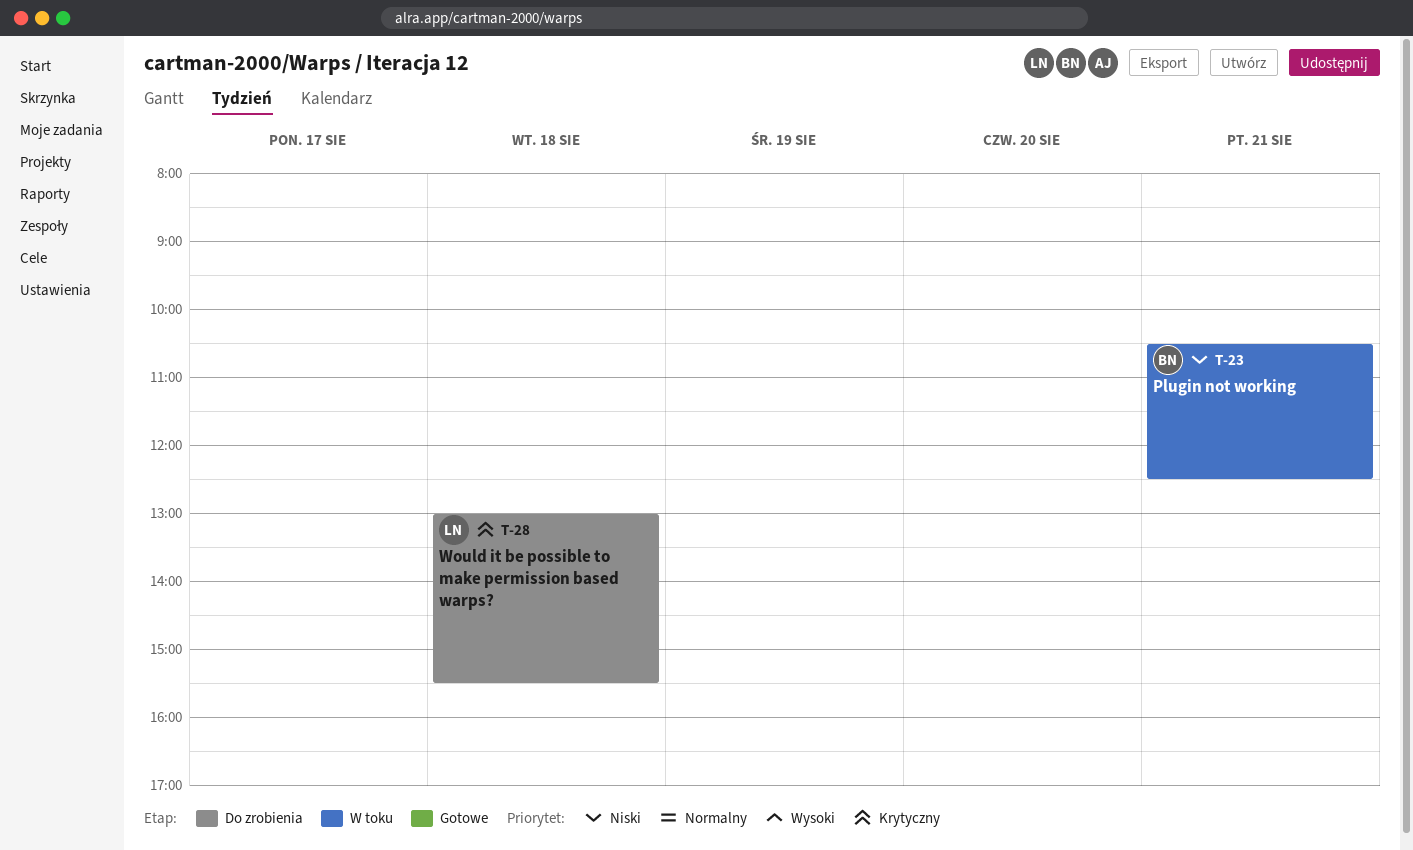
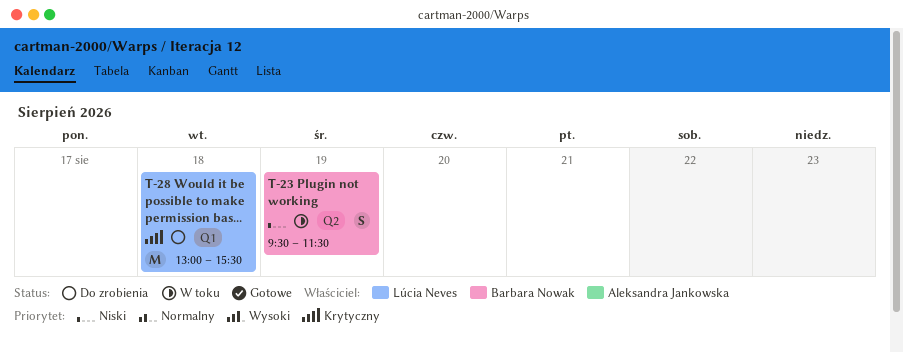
T-23, day: Aug 21 -> Aug 19
T-23, begins: 10:30 -> 09:30
T-23, ends: 12:30 -> 11:30

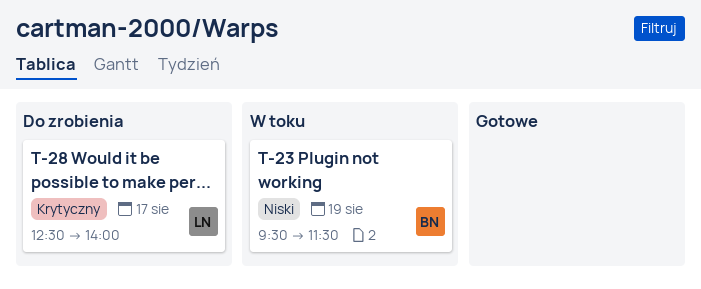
T-28, day: Aug 18 -> Aug 17
T-28, begins: 13:00 -> 12:30
T-28, ends: 15:30 -> 14:00

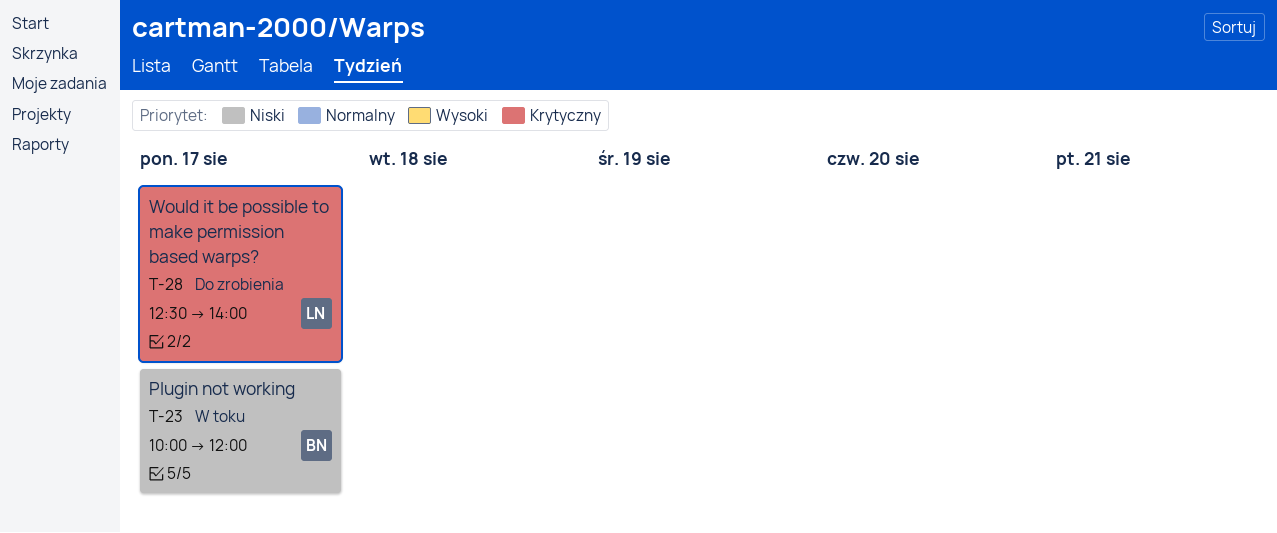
T-23, day: Aug 19 -> Aug 17
T-23, begins: 09:30 -> 10:00
T-23, ends: 11:30 -> 12:00

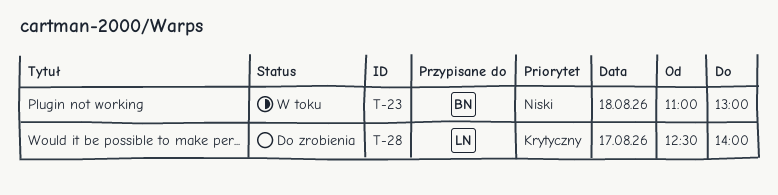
T-23, day: Aug 17 -> Aug 18
T-23, begins: 10:00 -> 11:00
T-23, ends: 12:00 -> 13:00

